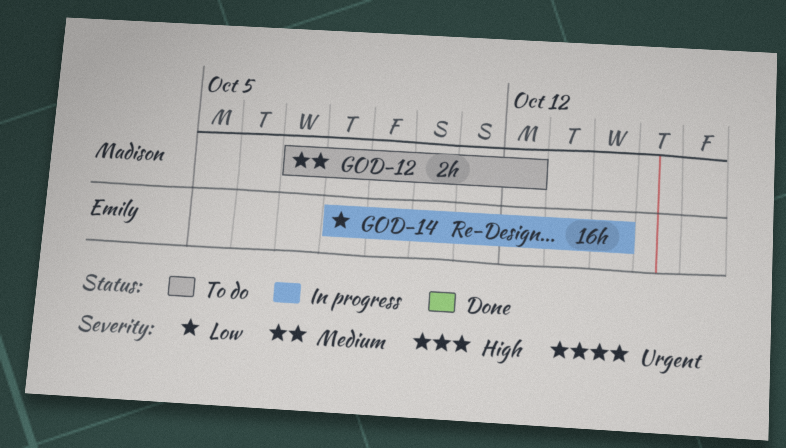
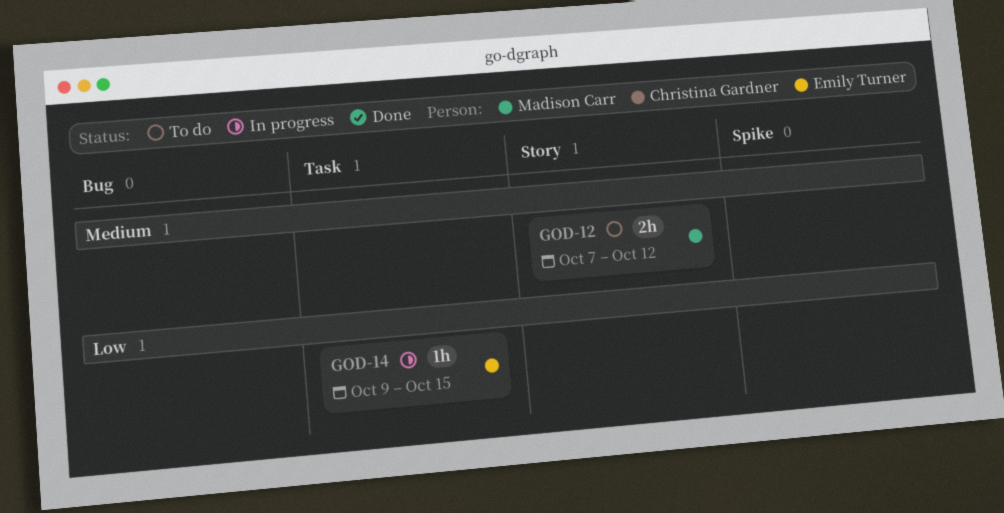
GOD-14, estimate: 16h -> 1h
GOD-14, start: Oct 8 -> Oct 9
GOD-14, due: Oct 14 -> Oct 15

